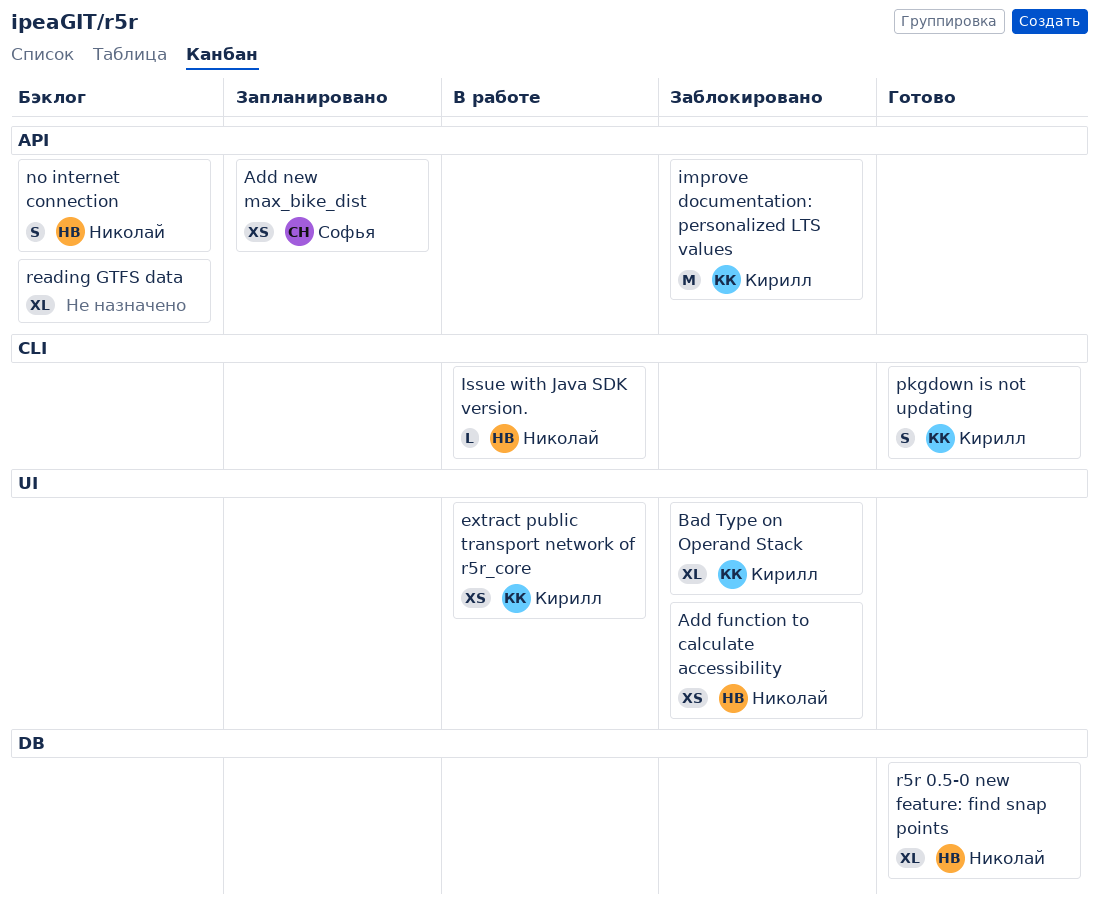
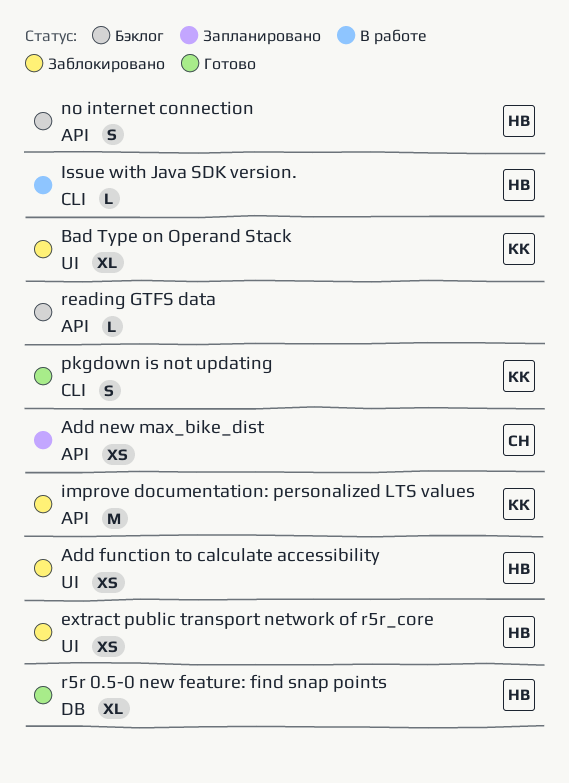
extract public transport network of r5r_core, status: В работе -> Заблокировано
extract public transport network of r5r_core, owner: Кирилл -> Николай
reading GTFS data, estimate: XL -> L

